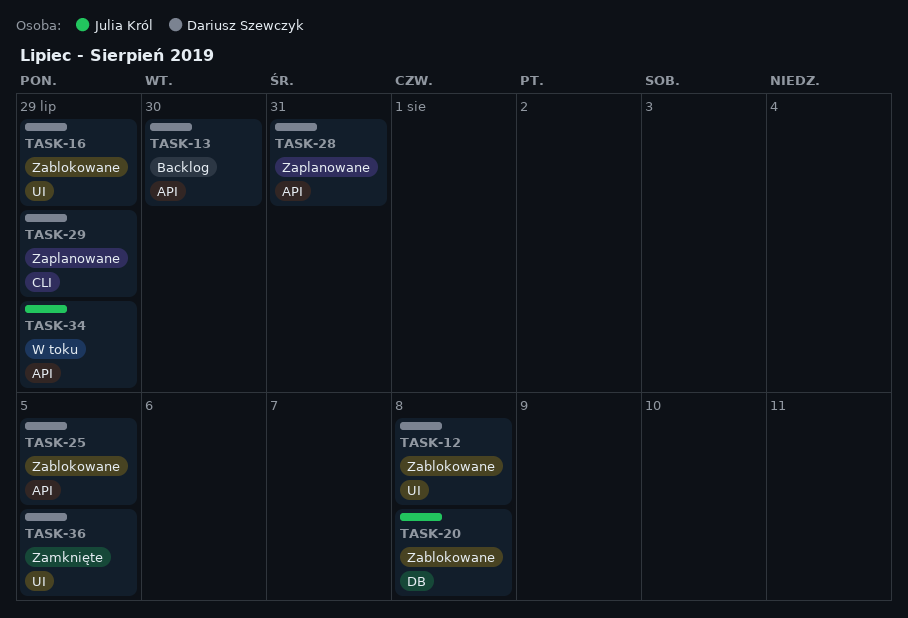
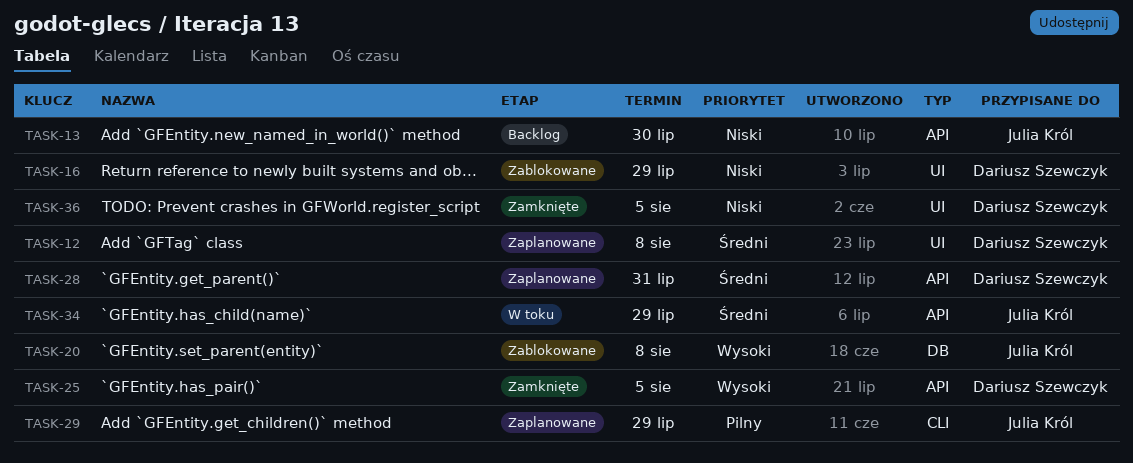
TASK-12, status: Zablokowane -> Zaplanowane
TASK-13, owner: Dariusz Szewczyk -> Julia Król
TASK-25, status: Zablokowane -> Zamknięte
TASK-29, owner: Dariusz Szewczyk -> Julia Król

